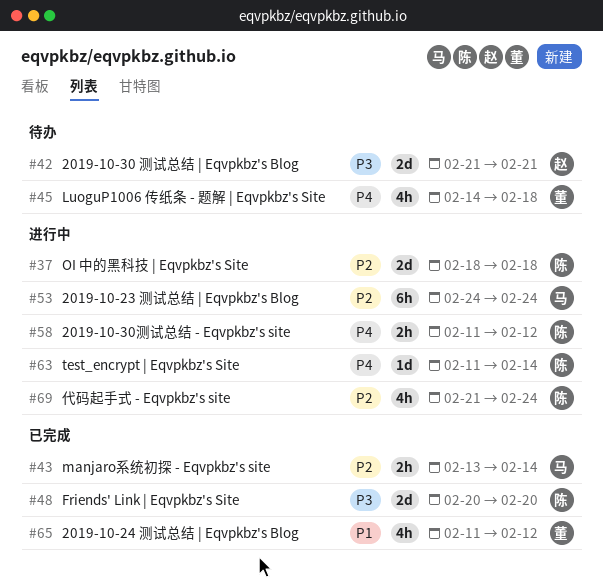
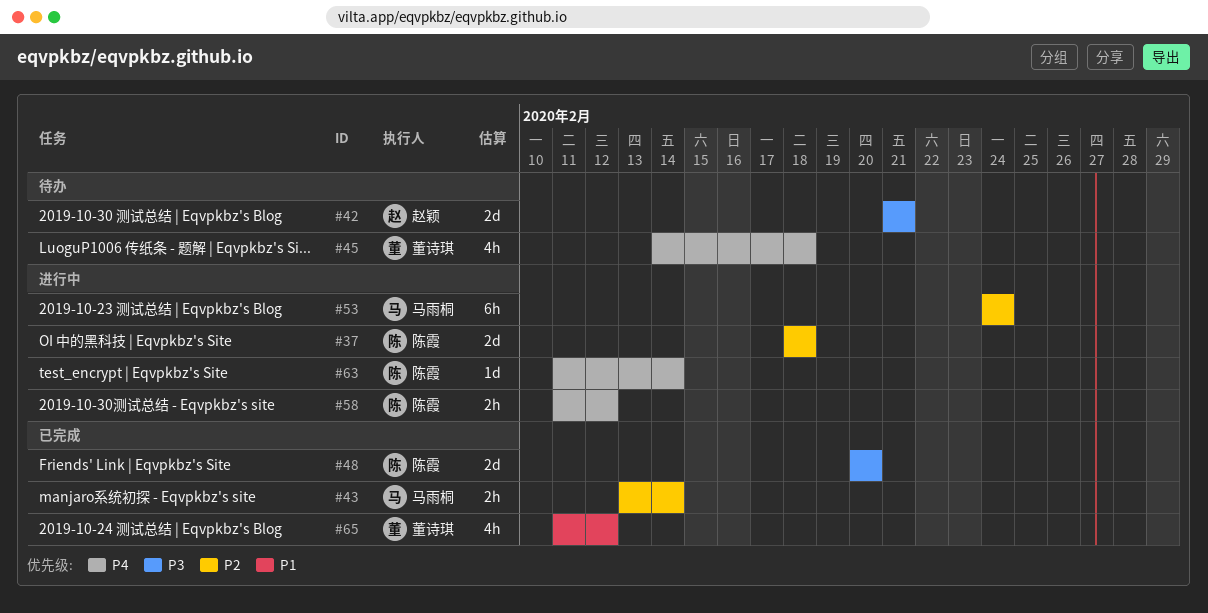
#69: present -> none

